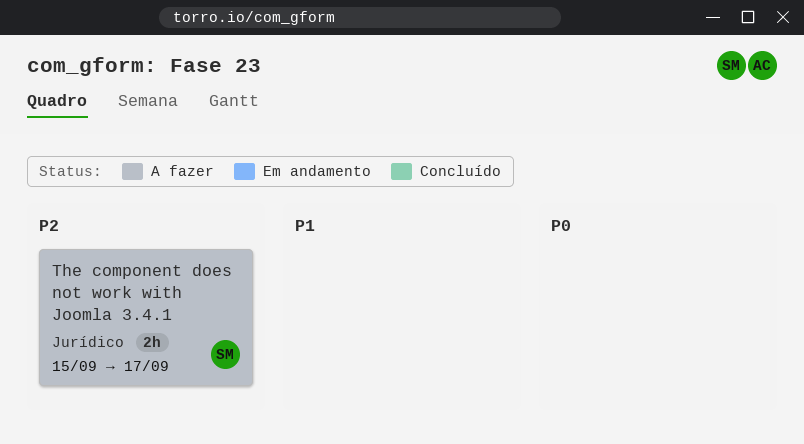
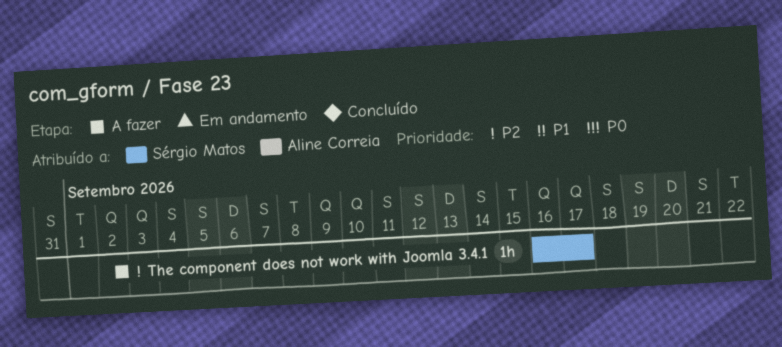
The component does not work with Joomla 3.4.1, estimate: 2h -> 1h
The component does not work with Joomla 3.4.1, start: Sep 15 -> Sep 16

